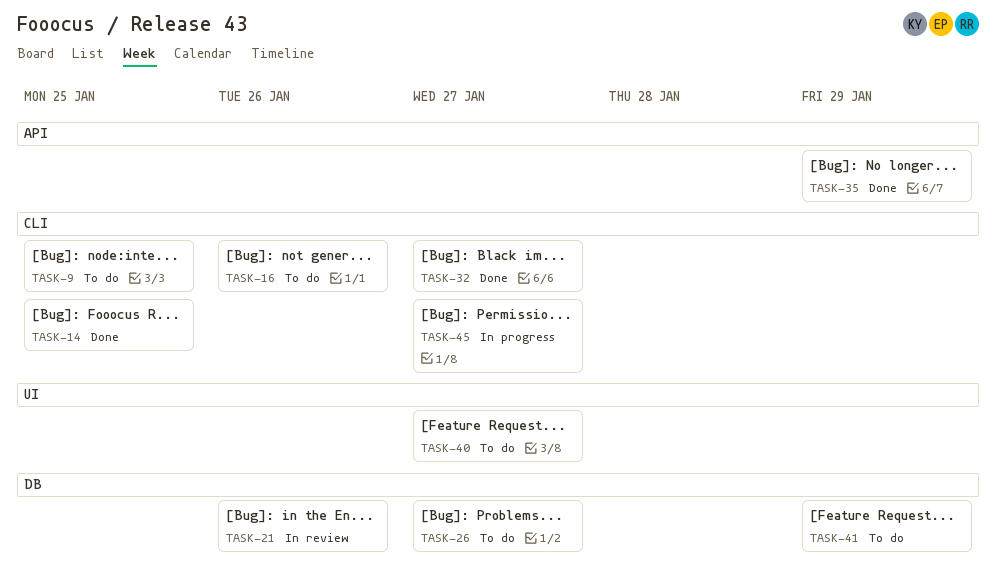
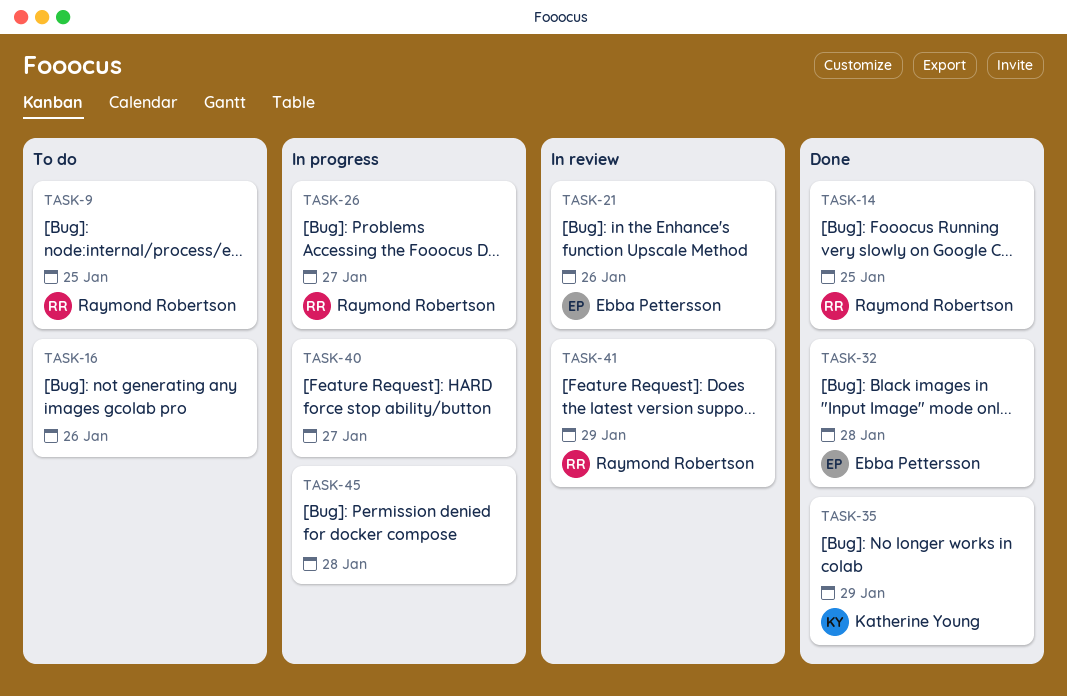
TASK-26, status: To do -> In progress
TASK-32, due: Jan 27 -> Jan 28
TASK-40, status: To do -> In progress
TASK-41, status: To do -> In review
TASK-45, due: Jan 27 -> Jan 28

